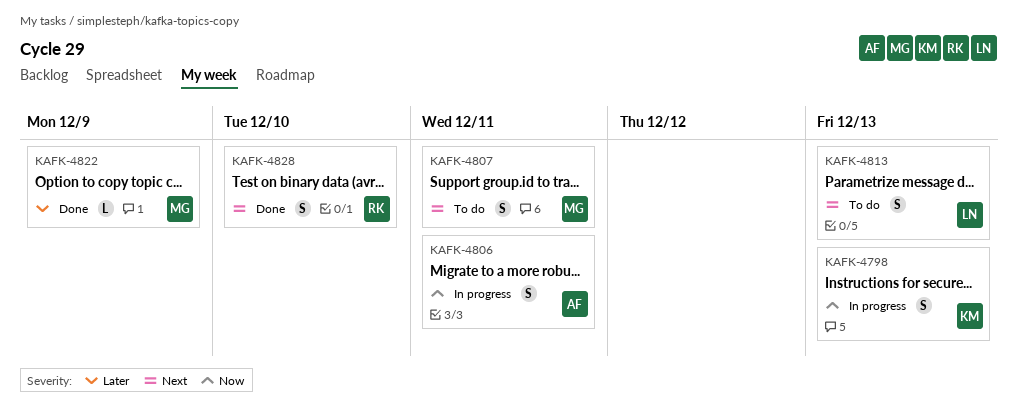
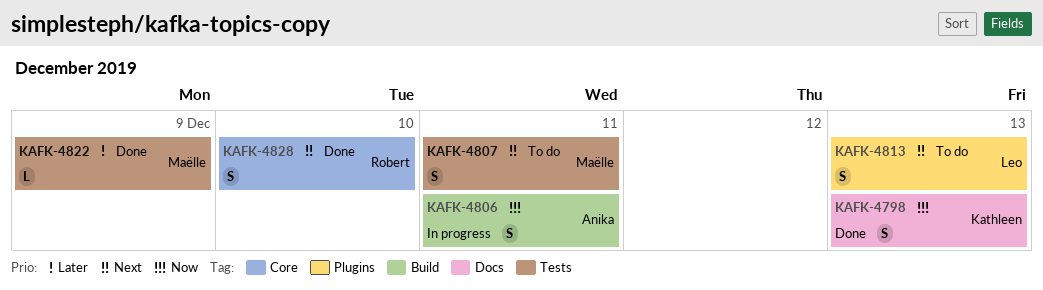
KAFK-4798, status: In progress -> Done

